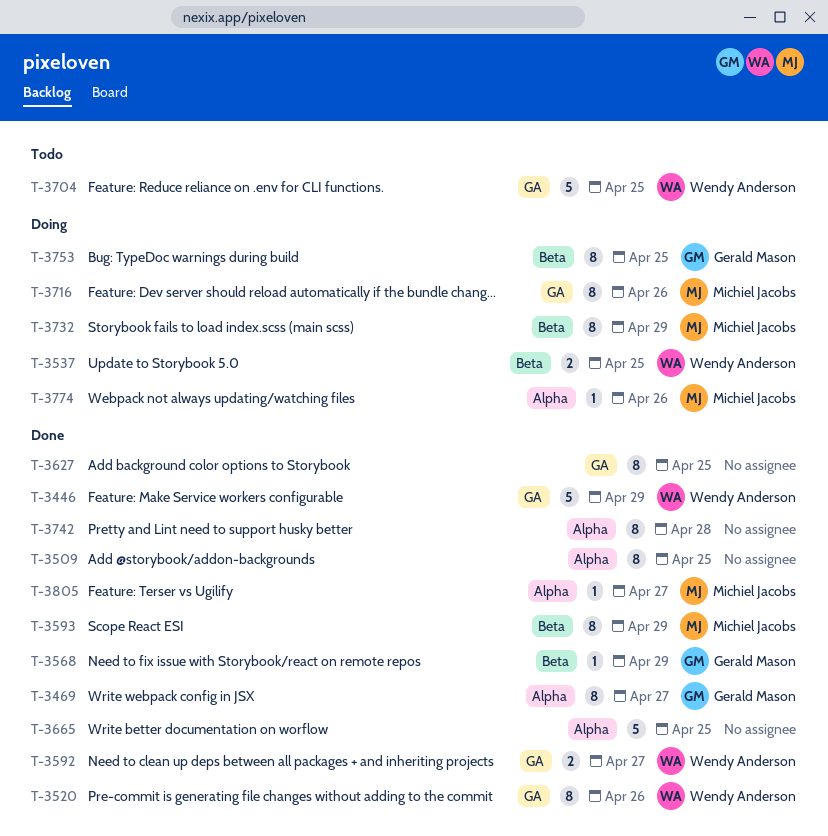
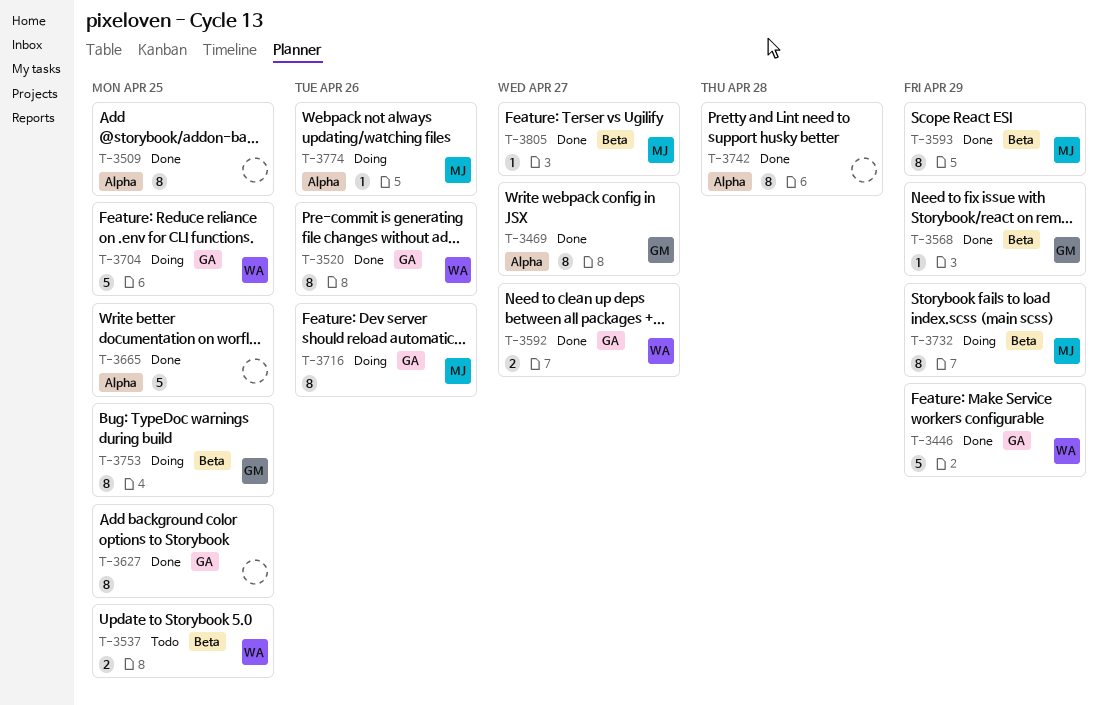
T-3537, status: Doing -> Todo
T-3704, status: Todo -> Doing
T-3805, label: Alpha -> Beta

